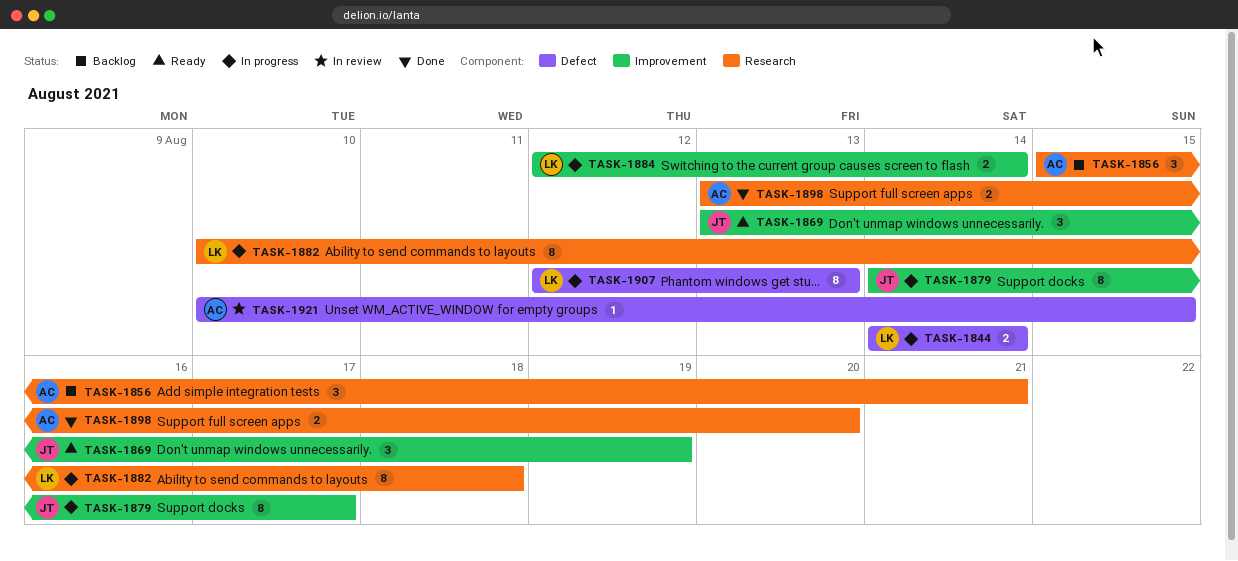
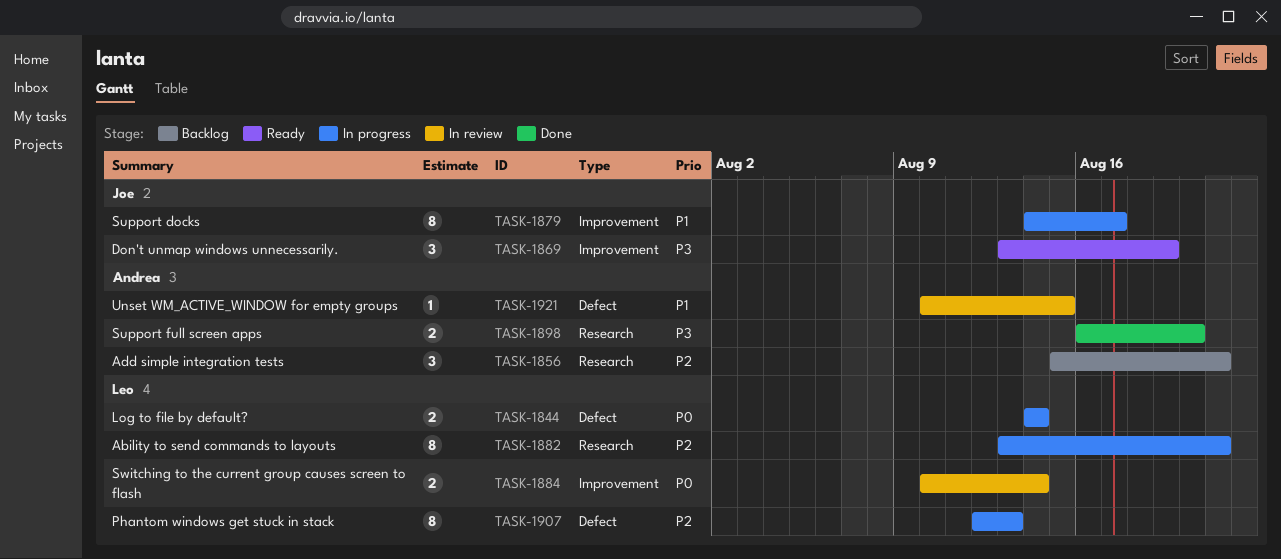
TASK-1882, start: Aug 10 -> Aug 13
TASK-1882, due: Aug 18 -> Aug 21
TASK-1884, status: In progress -> In review
TASK-1884, start: Aug 12 -> Aug 10
TASK-1898, start: Aug 13 -> Aug 16

